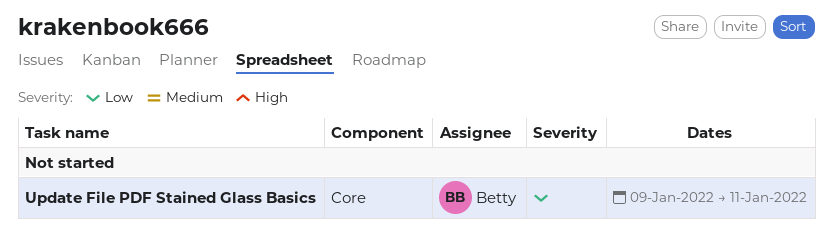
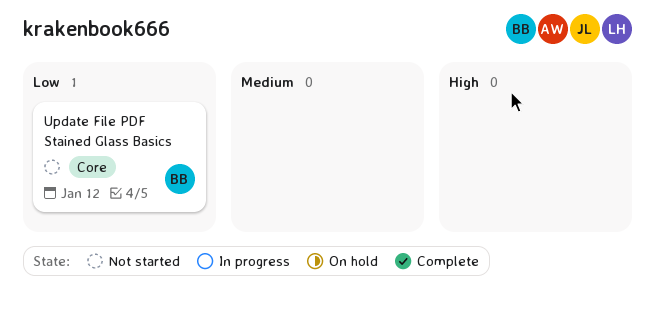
Update File PDF Stained Glass Basics, due: Jan 11 -> Jan 12

